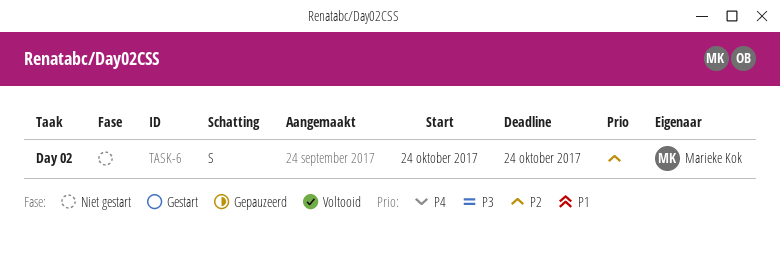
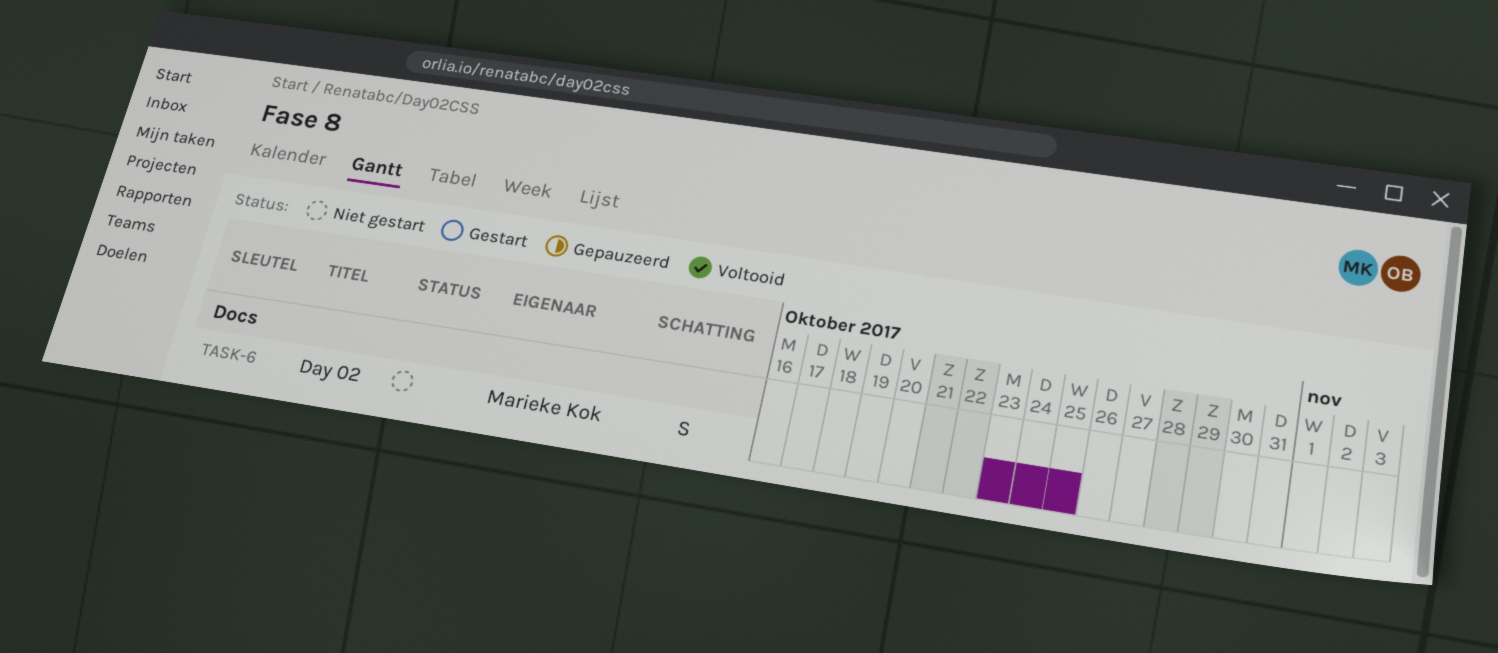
TASK-6, start: Oct 24 -> Oct 23
TASK-6, due: Oct 24 -> Oct 25

